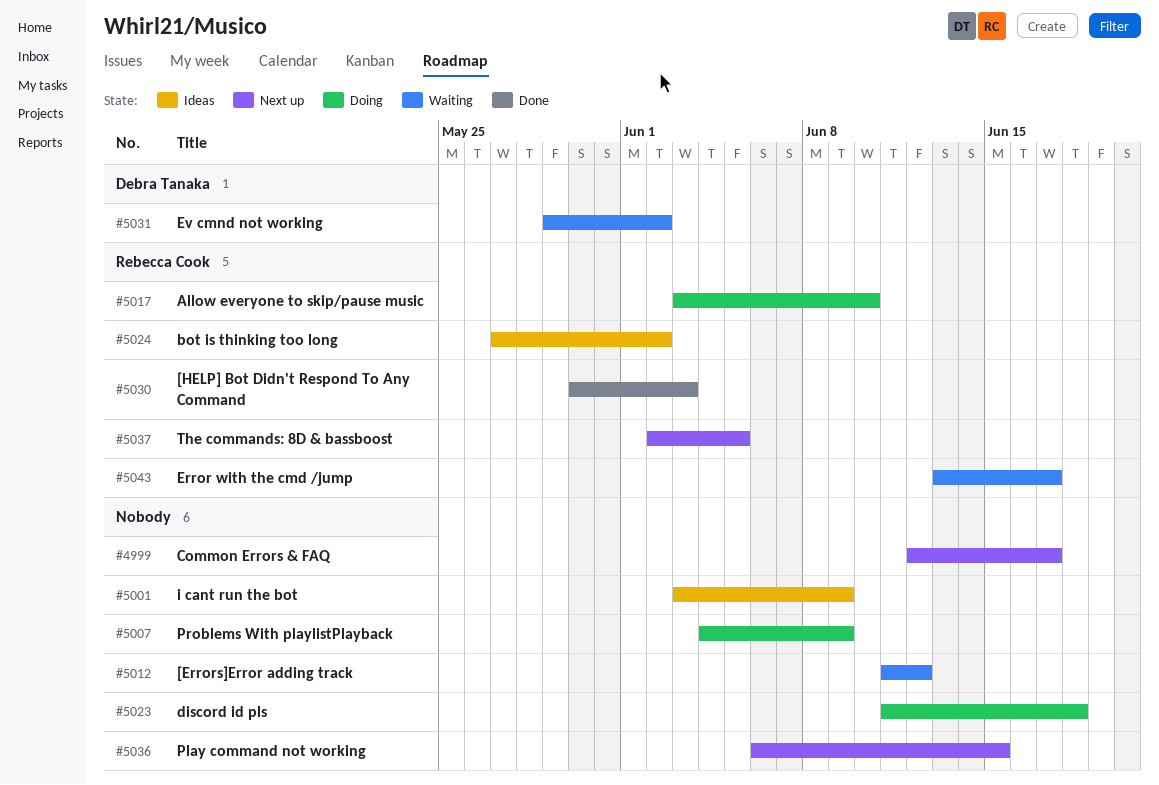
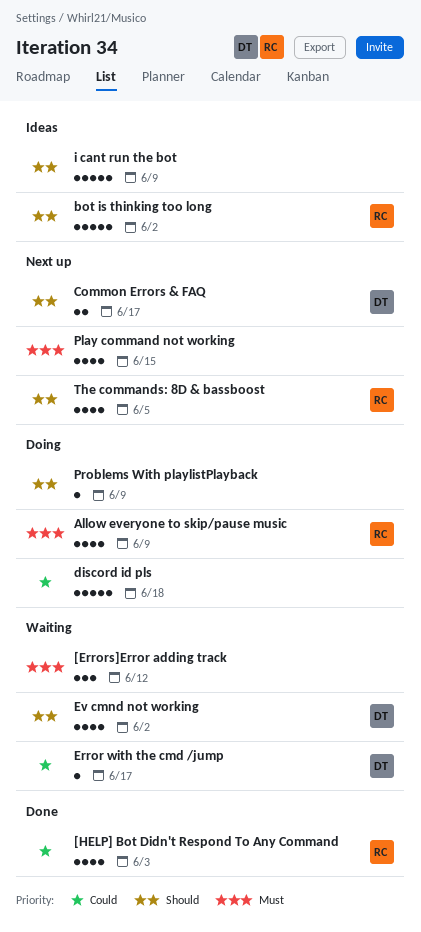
Allow everyone to skip/pause music, due: Jun 10 -> Jun 9
Common Errors & FAQ, owner: none -> Debra Tanaka
Error with the cmd /jump, owner: Rebecca Cook -> Debra Tanaka

